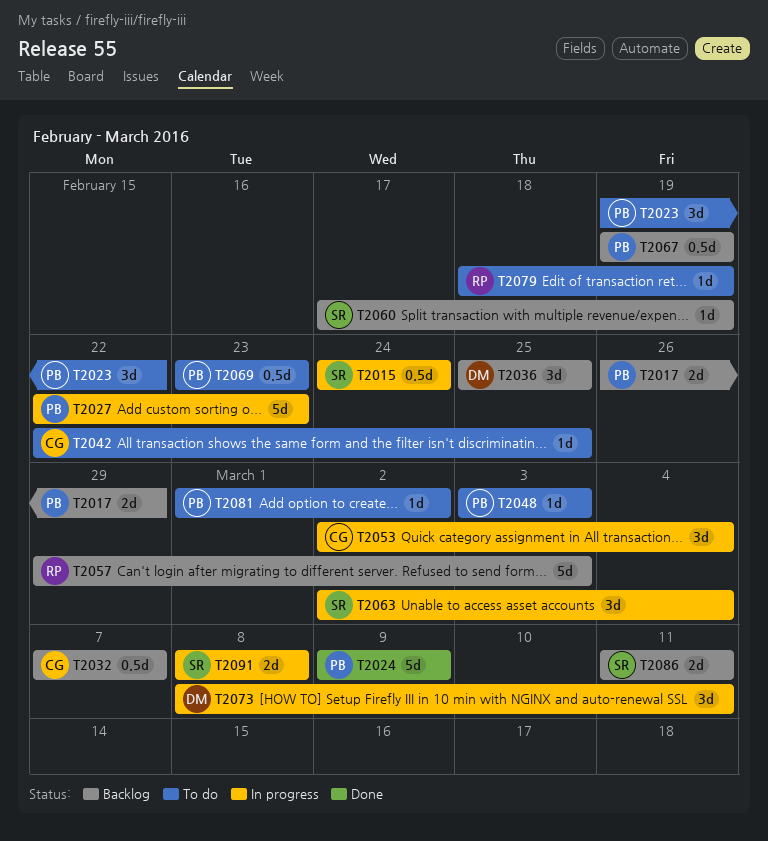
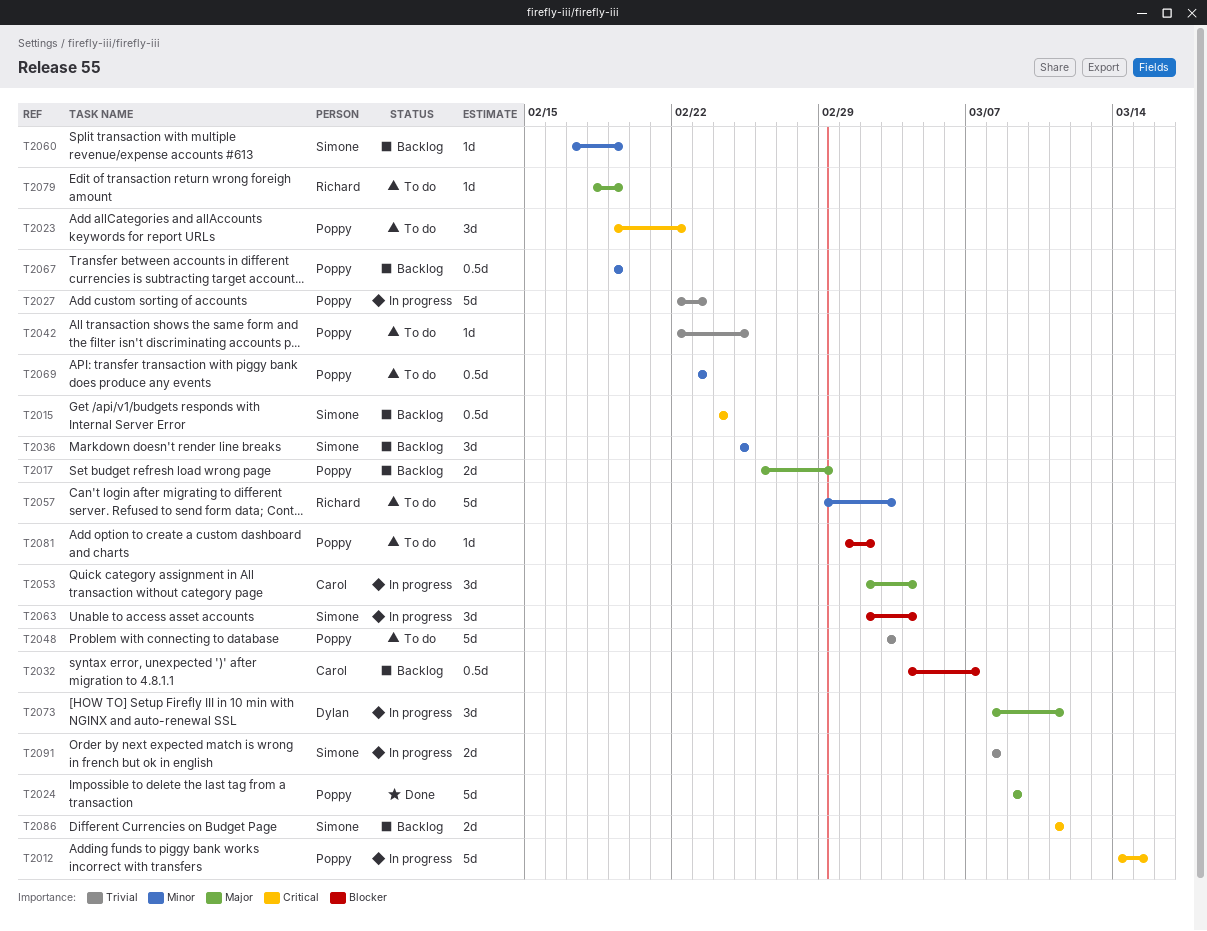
T2012: none -> present
T2015, status: In progress -> Backlog
T2032, start: Mar 7 -> Mar 4
T2036, owner: Dylan -> Simone
T2042, owner: Carol -> Poppy
T2048, estimate: 1d -> 5d
T2057, status: Backlog -> To do

